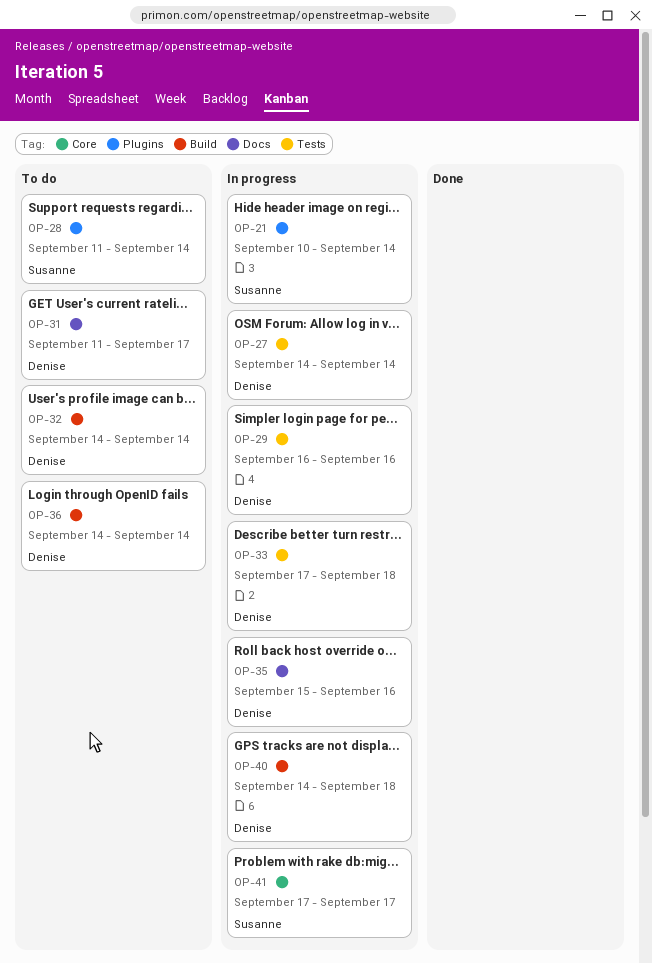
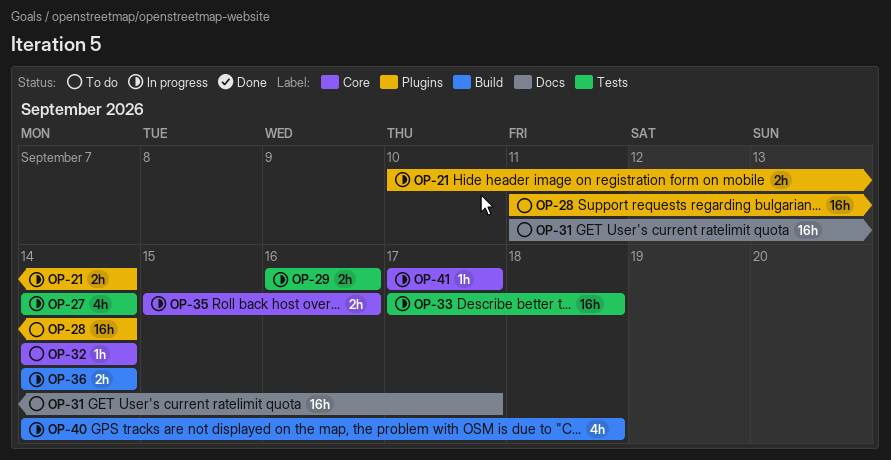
OP-32, label: Build -> Core
OP-35, label: Docs -> Core
OP-36, status: To do -> In progress

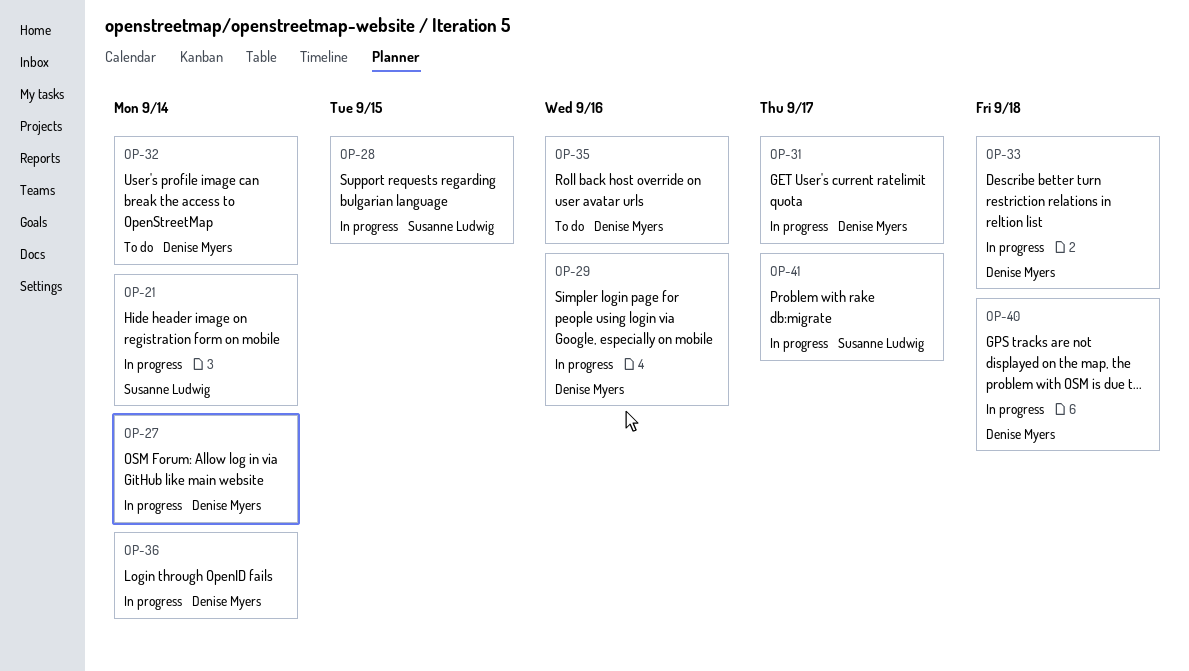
OP-28, status: To do -> In progress
OP-28, due: Sep 14 -> Sep 15
OP-31, status: To do -> In progress
OP-35, status: In progress -> To do

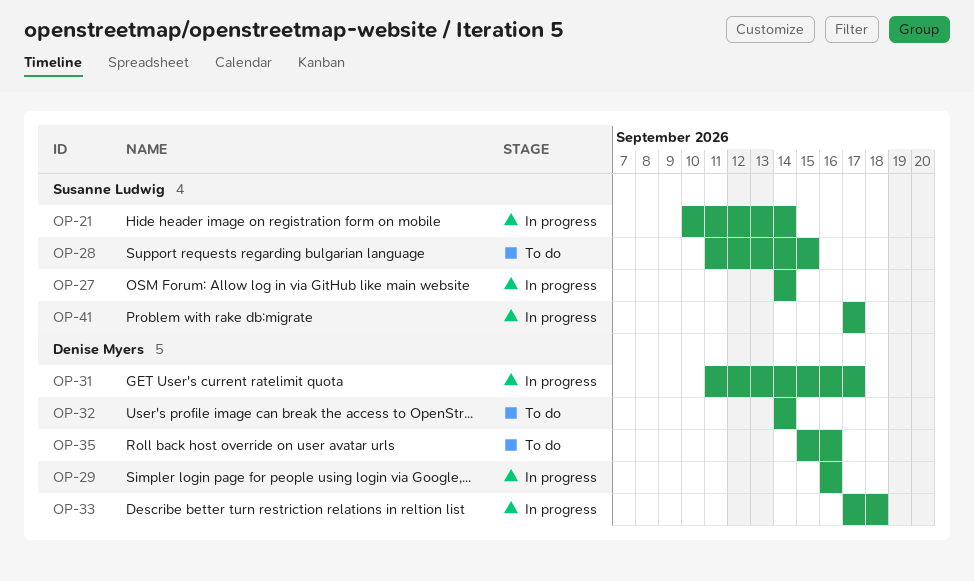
OP-27, owner: Denise Myers -> Susanne Ludwig
OP-28, status: In progress -> To do
OP-36: present -> none
OP-40: present -> none

